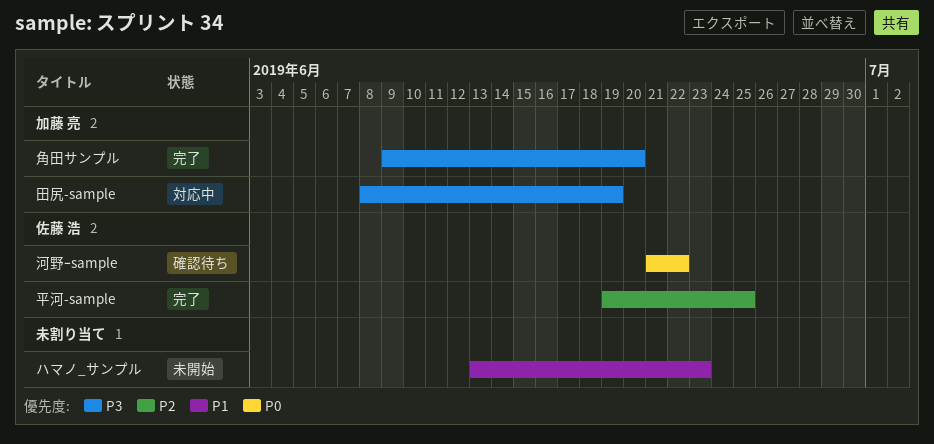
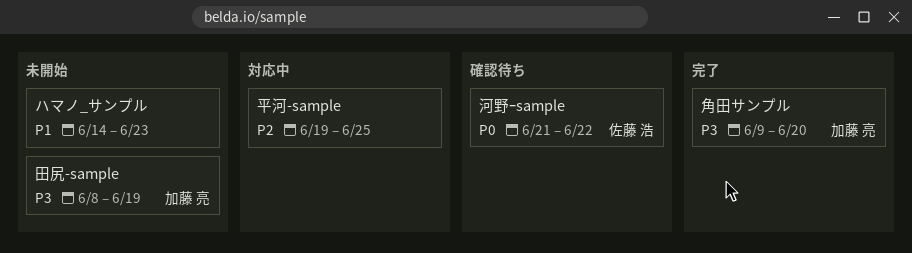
ハマノ_サンプル, start: Jun 13 -> Jun 14
平河-sample, status: 完了 -> 対応中
平河-sample, owner: 佐藤 浩 -> none
田尻-sample, status: 対応中 -> 未開始

